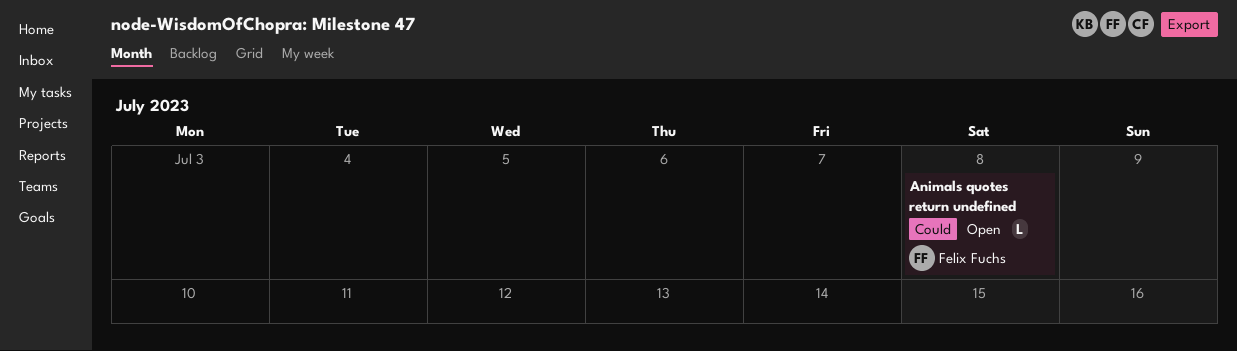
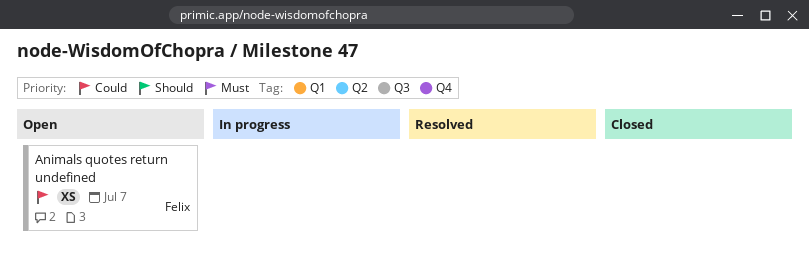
Animals quotes return undefined, estimate: L -> XS
Animals quotes return undefined, due: Jul 8 -> Jul 7

